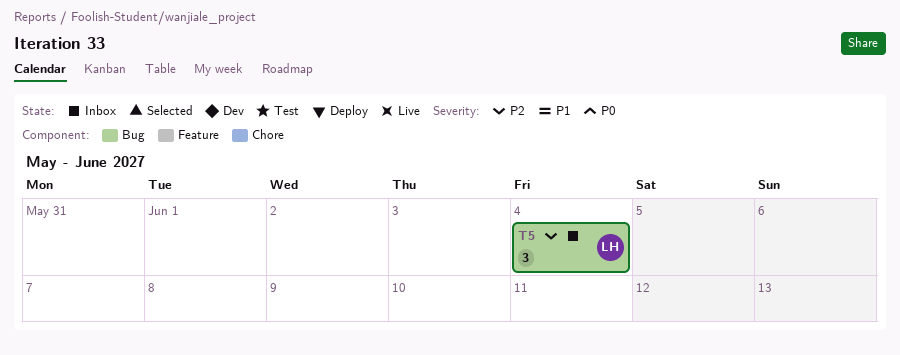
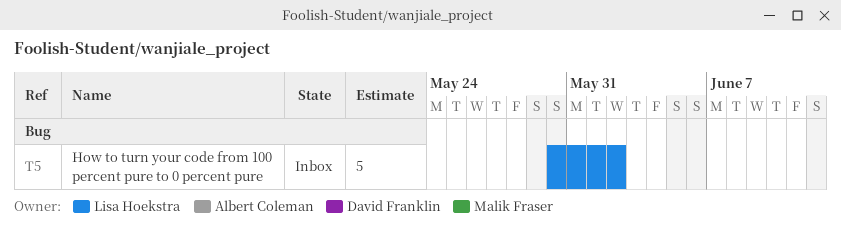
T5, estimate: 3 -> 5
T5, due: Jun 4 -> Jun 2

